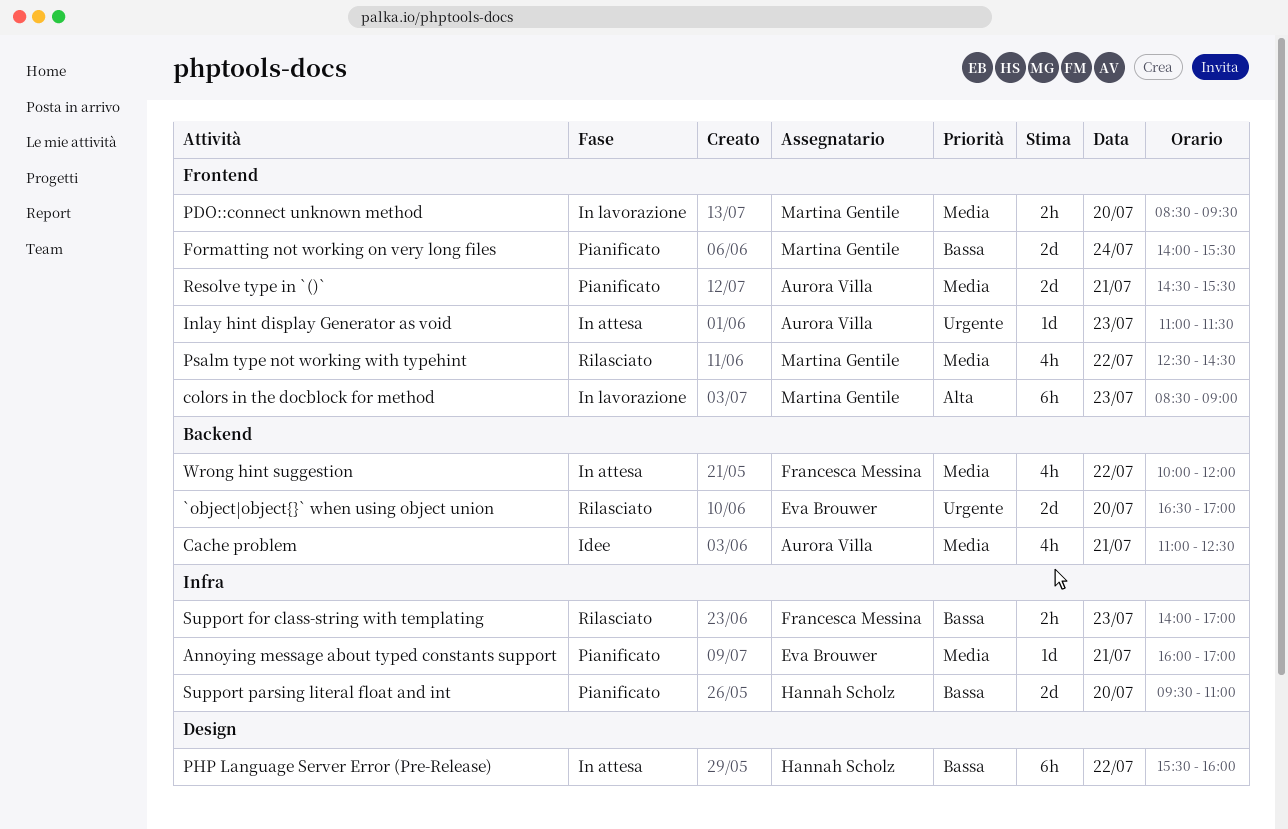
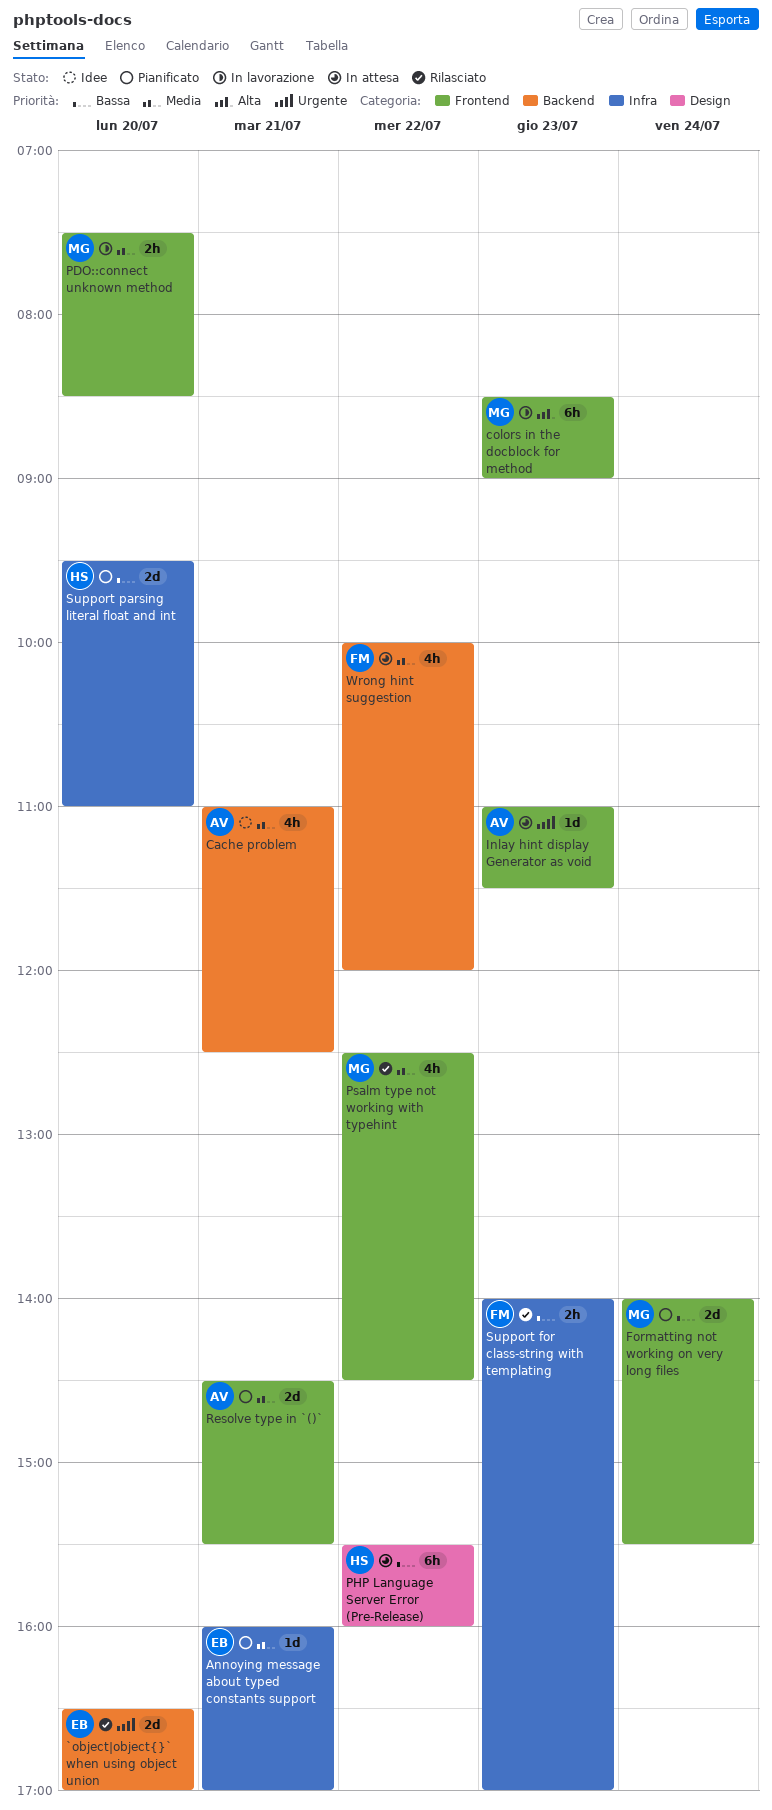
PDO::connect unknown method, begins: 08:30 -> 07:30
PDO::connect unknown method, ends: 09:30 -> 08:30

